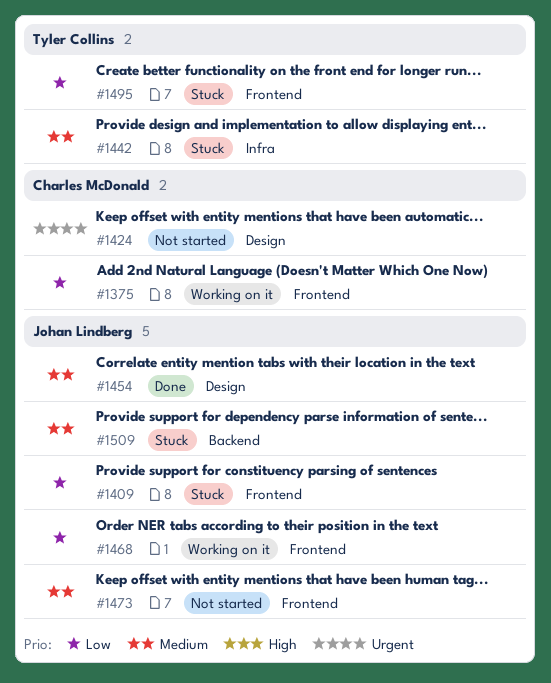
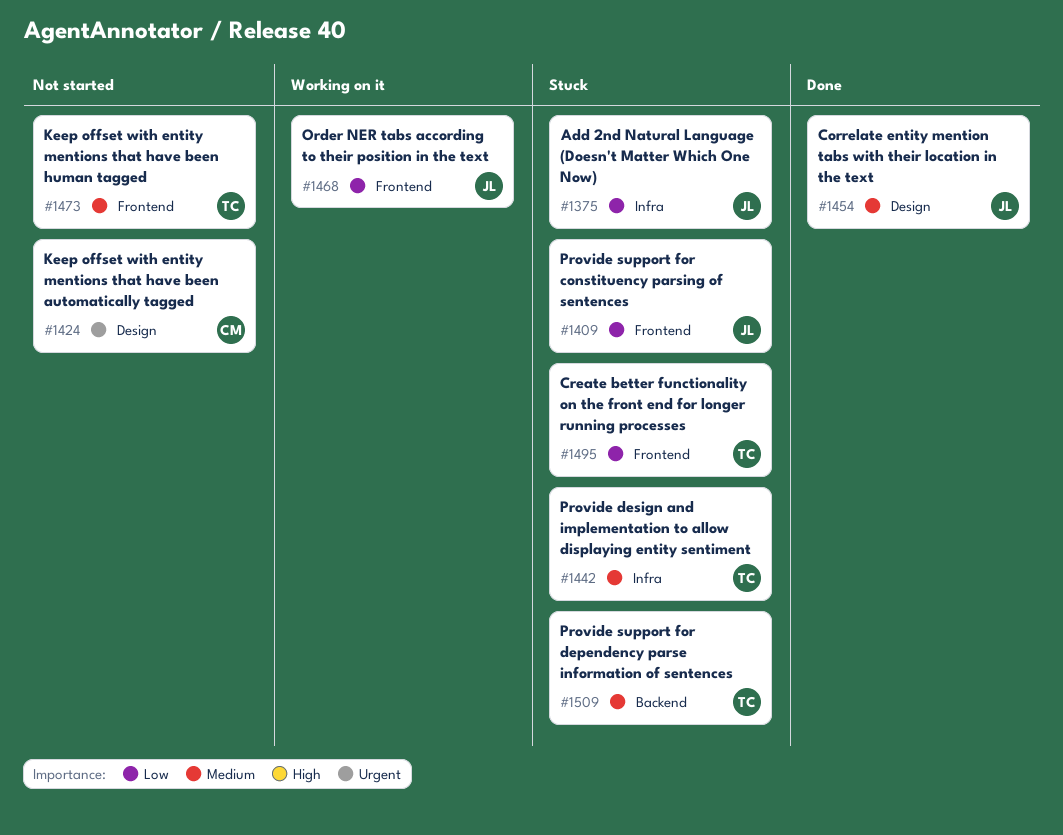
#1375, status: Working on it -> Stuck
#1375, owner: Charles McDonald -> Johan Lindberg
#1375, label: Frontend -> Infra
#1473, owner: Johan Lindberg -> Tyler Collins
#1509, owner: Johan Lindberg -> Tyler Collins

